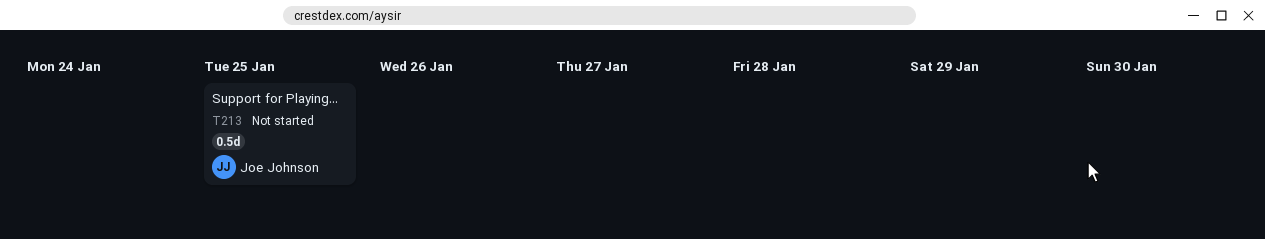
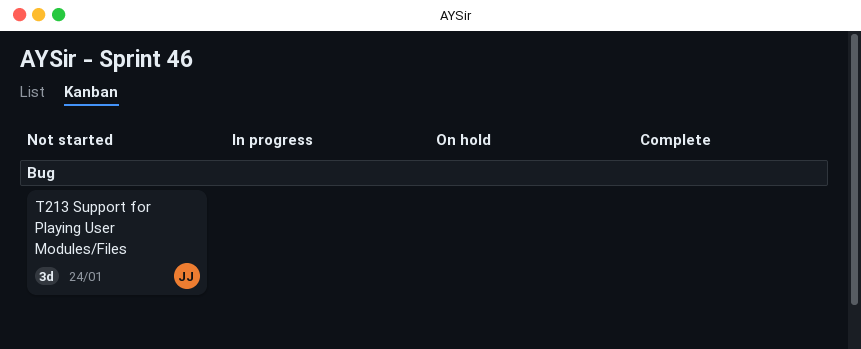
T213, estimate: 0.5d -> 3d
T213, due: Jan 25 -> Jan 24

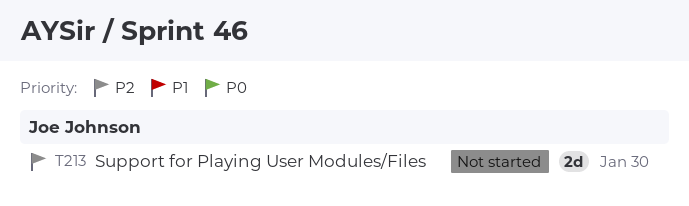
T213, estimate: 3d -> 2d
T213, due: Jan 24 -> Jan 30

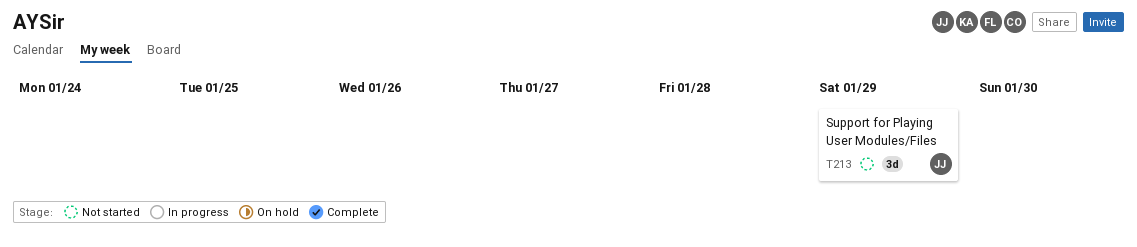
T213, estimate: 2d -> 3d
T213, due: Jan 30 -> Jan 29

